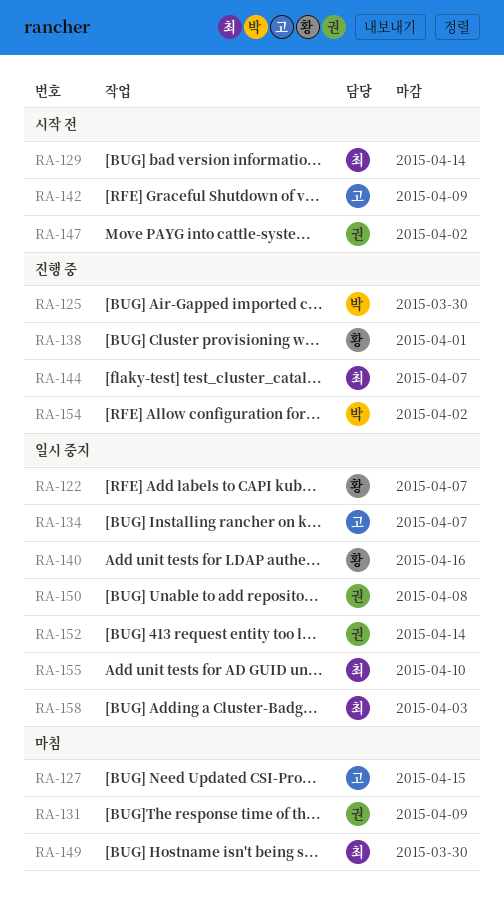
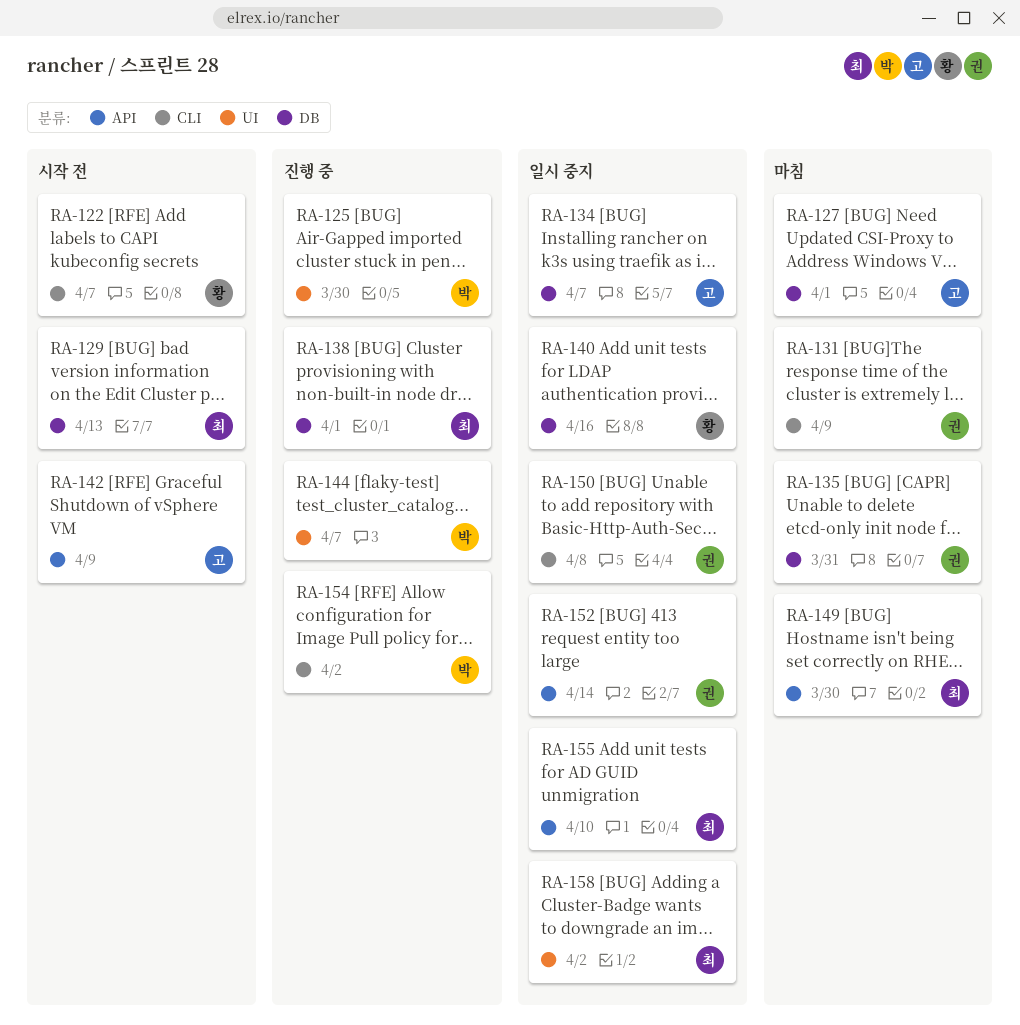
RA-122, status: 일시 중지 -> 시작 전
RA-127, due: Apr 15 -> Apr 1
RA-129, due: Apr 14 -> Apr 13
RA-135: none -> present
RA-138, owner: 황 -> 최
RA-144, owner: 최 -> 박
RA-147: present -> none
RA-158, due: Apr 3 -> Apr 2

